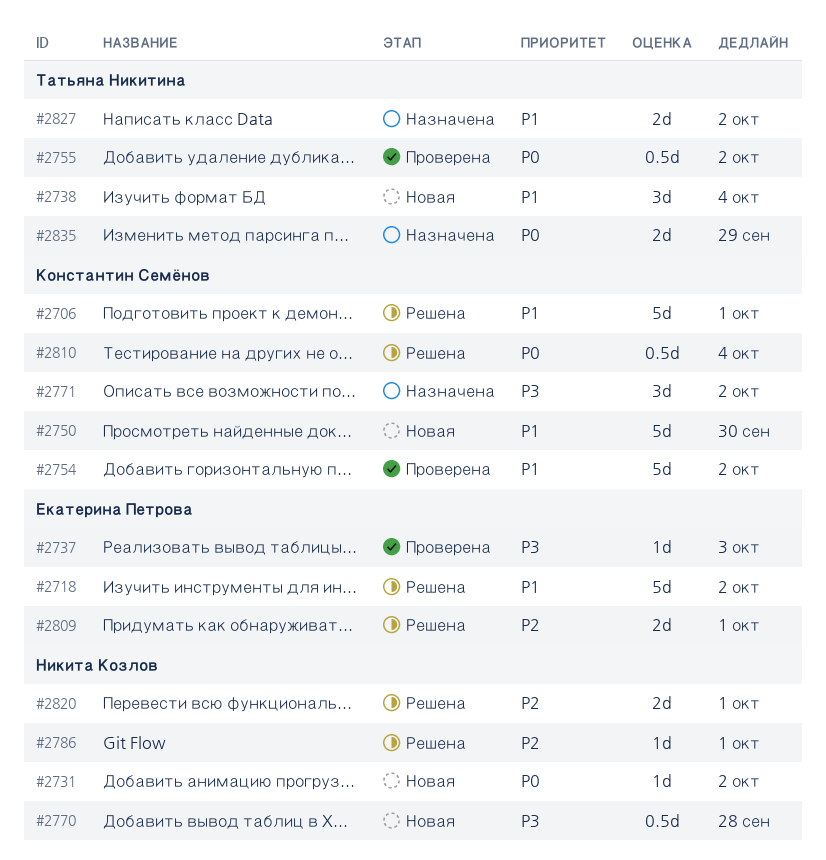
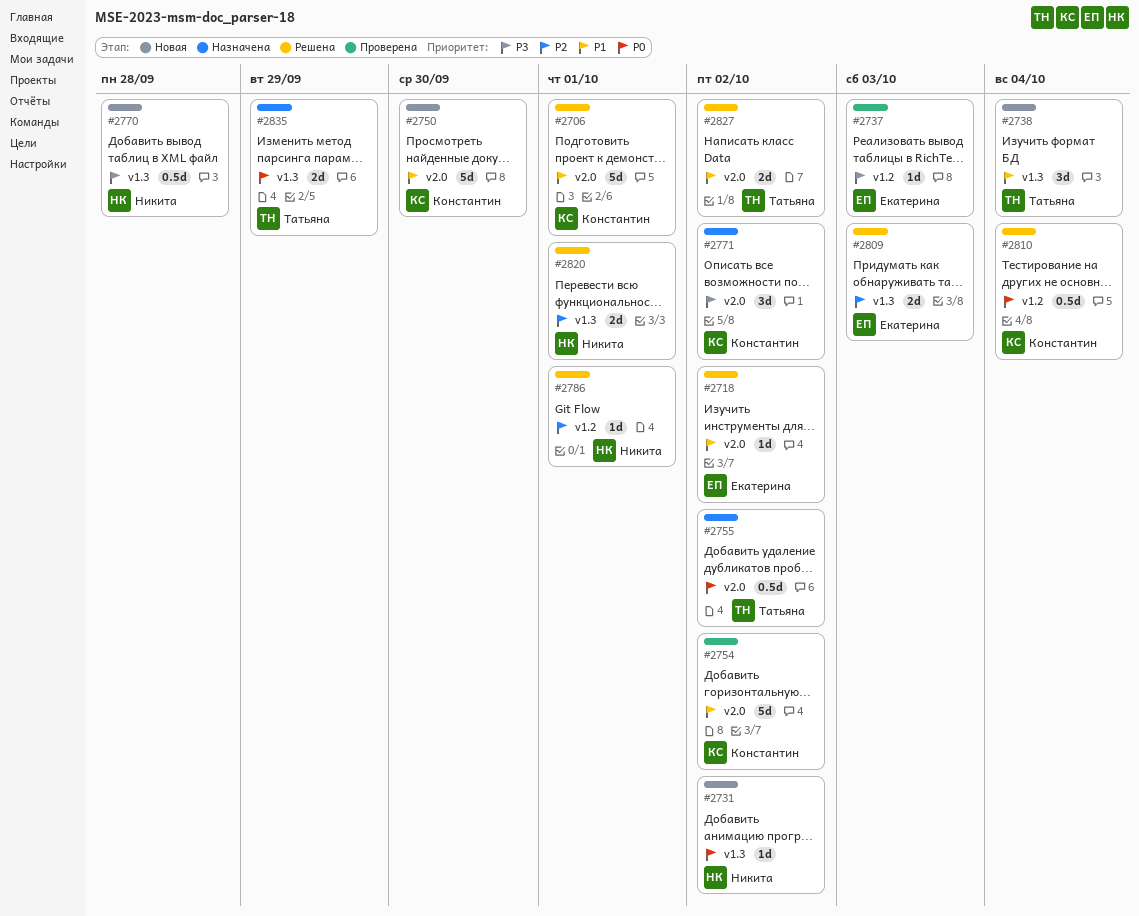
#2718, estimate: 5d -> 1d
#2755, status: Проверена -> Назначена
#2809, due: Oct 1 -> Oct 3
#2827, status: Назначена -> Решена

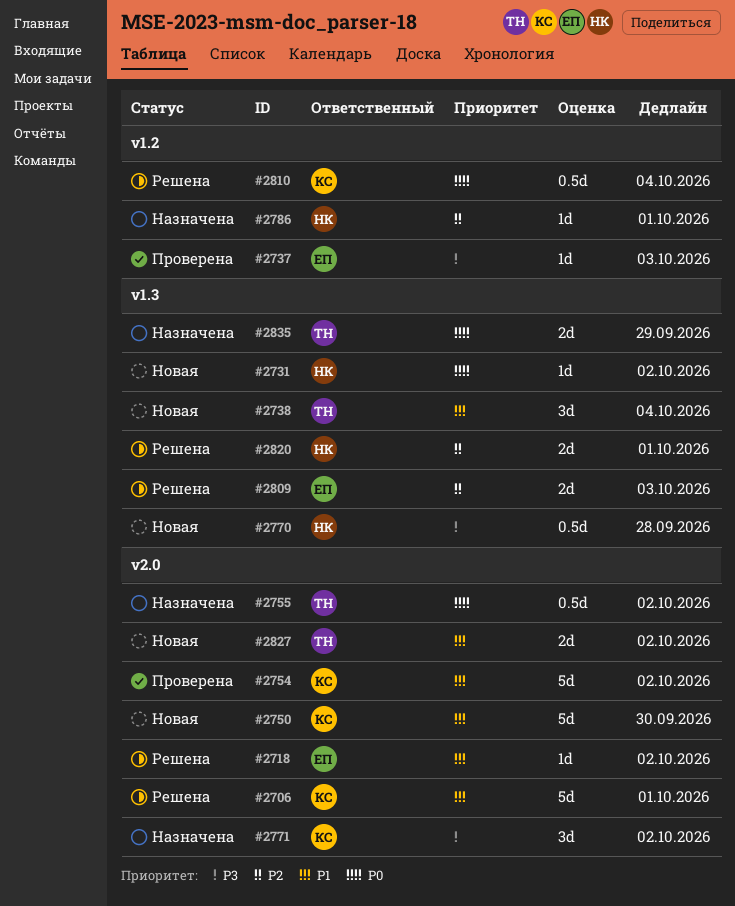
#2786, status: Решена -> Назначена
#2827, status: Решена -> Новая

